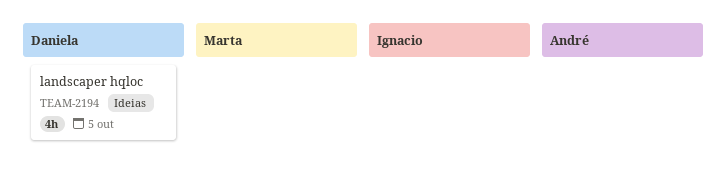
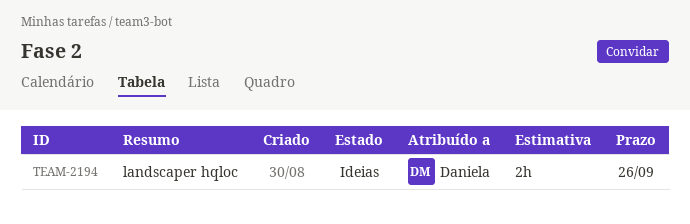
TEAM-2194, estimate: 4h -> 2h
TEAM-2194, due: Oct 5 -> Sep 26

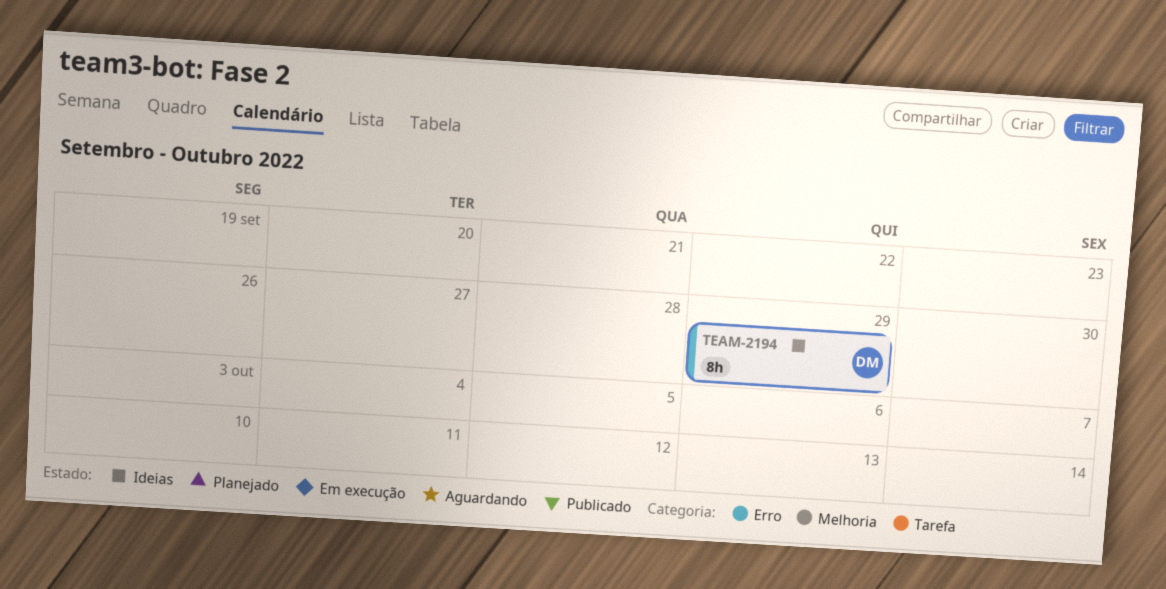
TEAM-2194, estimate: 2h -> 8h
TEAM-2194, due: Sep 26 -> Sep 29

